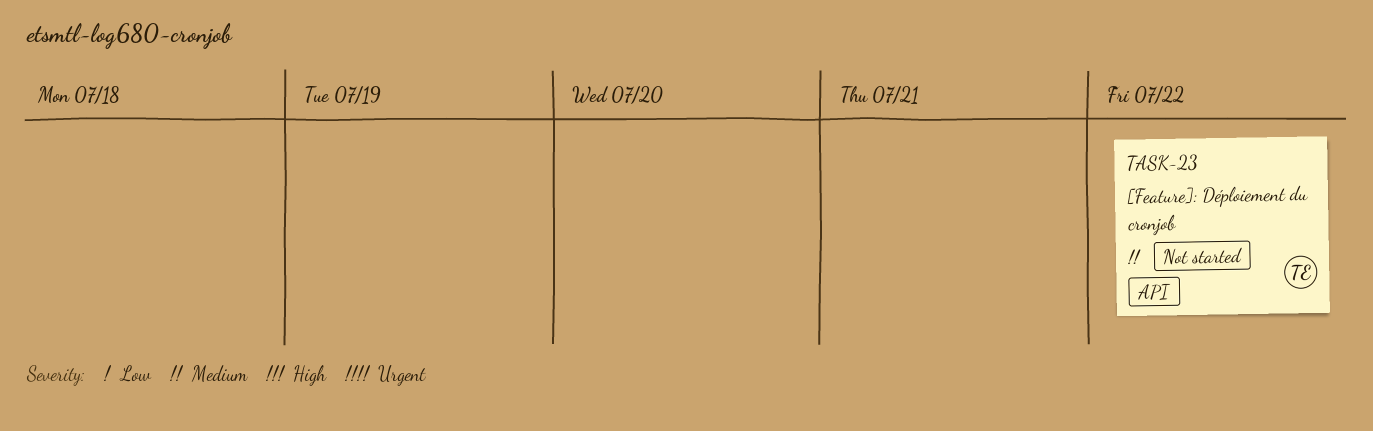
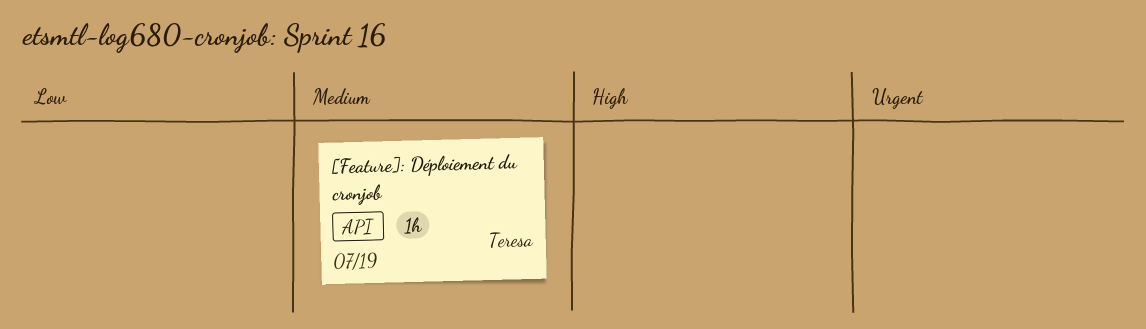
[Feature]: Déploiement du cronjob, due: Jul 22 -> Jul 19

